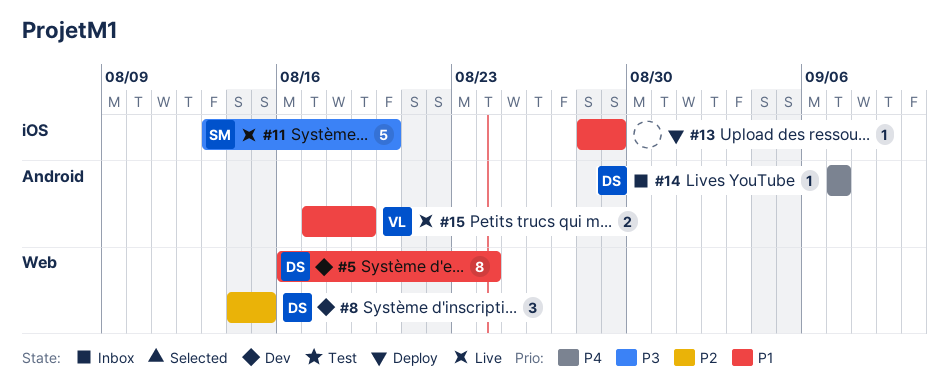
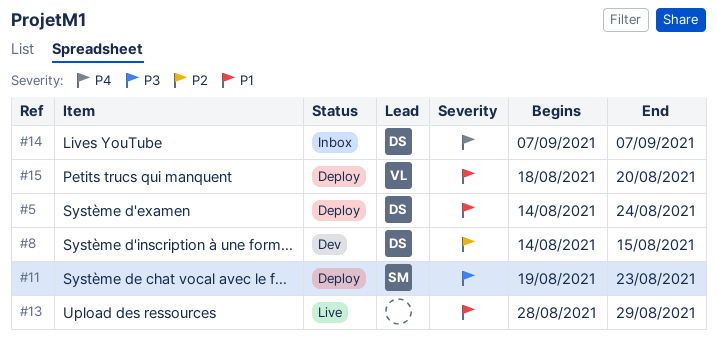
#5, status: Dev -> Deploy
#5, start: Aug 16 -> Aug 14
#11, status: Live -> Deploy
#11, start: Aug 13 -> Aug 19
#11, due: Aug 20 -> Aug 23
#13, status: Deploy -> Live
#15, status: Live -> Deploy
#15, start: Aug 17 -> Aug 18
#15, due: Aug 19 -> Aug 20

